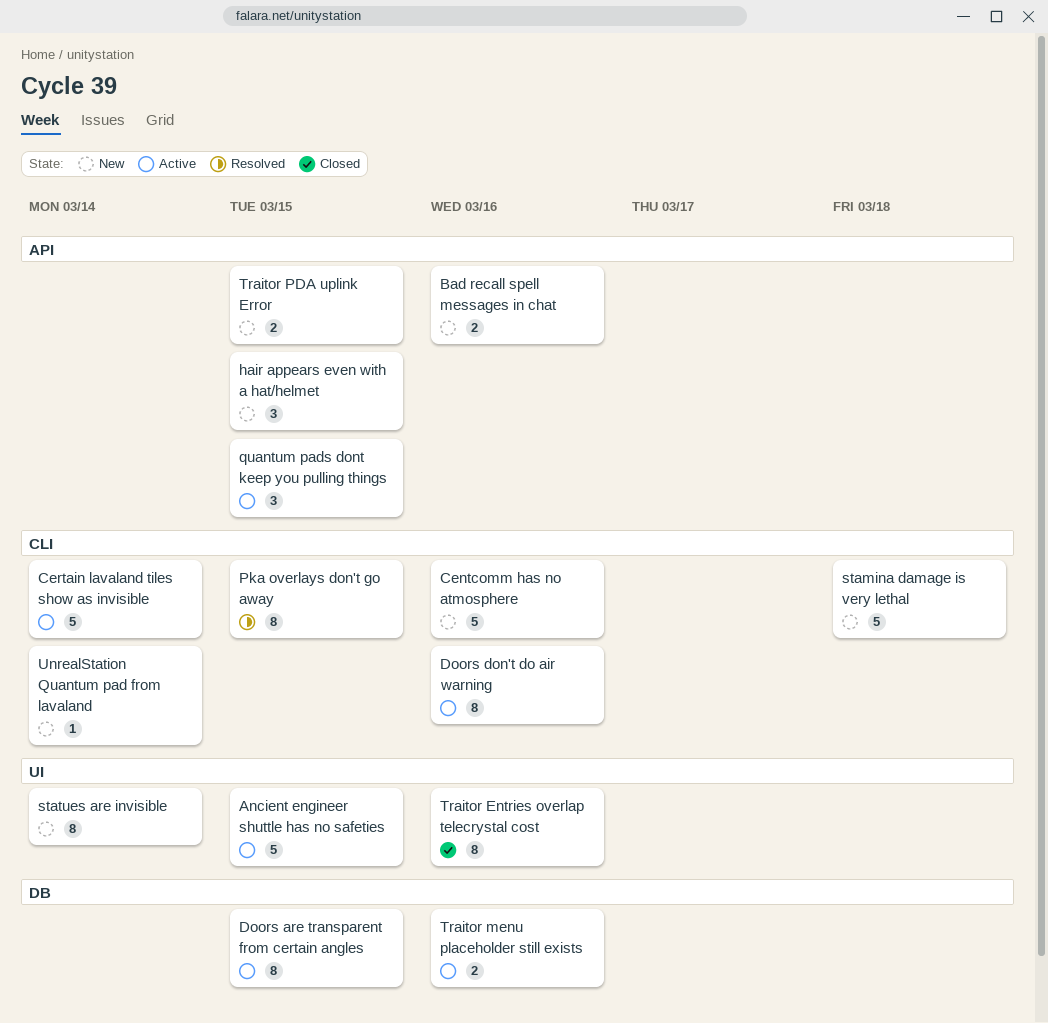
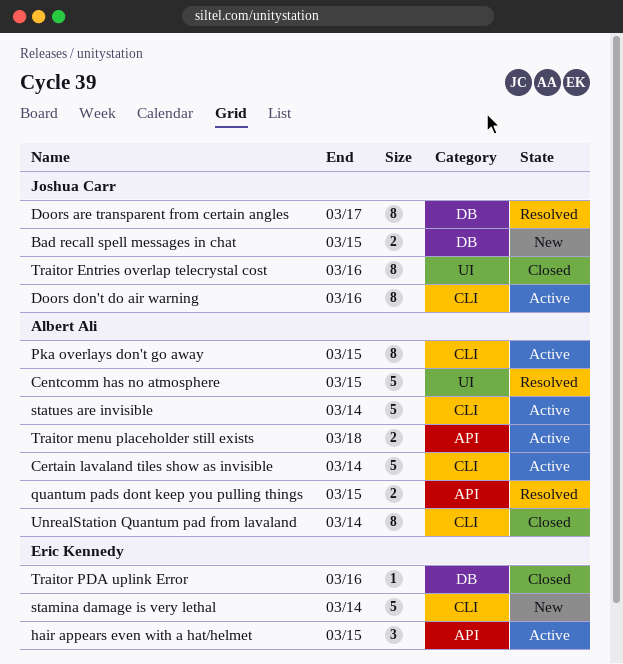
Ancient engineer shuttle has no safeties: present -> none
Bad recall spell messages in chat, label: API -> DB
Bad recall spell messages in chat, due: Mar 16 -> Mar 15
Centcomm has no atmosphere, status: New -> Resolved
Centcomm has no atmosphere, label: CLI -> UI
Centcomm has no atmosphere, due: Mar 16 -> Mar 15
Doors are transparent from certain angles, status: Active -> Resolved
Doors are transparent from certain angles, due: Mar 15 -> Mar 17
hair appears even with a hat/helmet, status: New -> Active
Pka overlays don't go away, status: Resolved -> Active
quantum pads dont keep you pulling things, status: Active -> Resolved
quantum pads dont keep you pulling things, estimate: 3 -> 2
stamina damage is very lethal, due: Mar 18 -> Mar 14
statues are invisible, status: New -> Active
statues are invisible, label: UI -> CLI
statues are invisible, estimate: 8 -> 5
Traitor menu placeholder still exists, label: DB -> API
Traitor menu placeholder still exists, due: Mar 16 -> Mar 18
Traitor PDA uplink Error, status: New -> Closed
Traitor PDA uplink Error, label: API -> DB
Traitor PDA uplink Error, estimate: 2 -> 1
Traitor PDA uplink Error, due: Mar 15 -> Mar 16
UnrealStation Quantum pad from lavaland, status: New -> Closed
UnrealStation Quantum pad from lavaland, estimate: 1 -> 8

